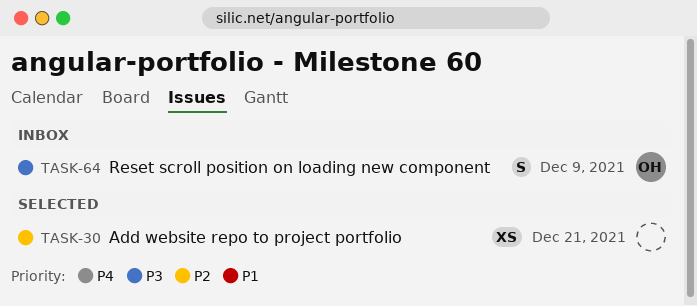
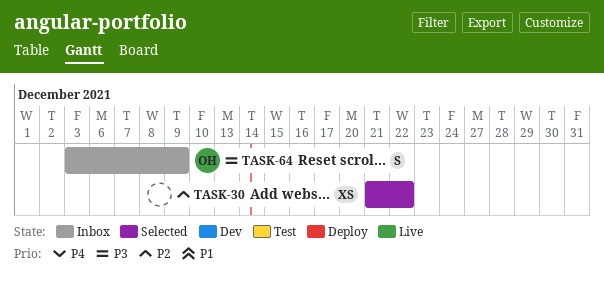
TASK-30, due: Dec 21 -> Dec 22

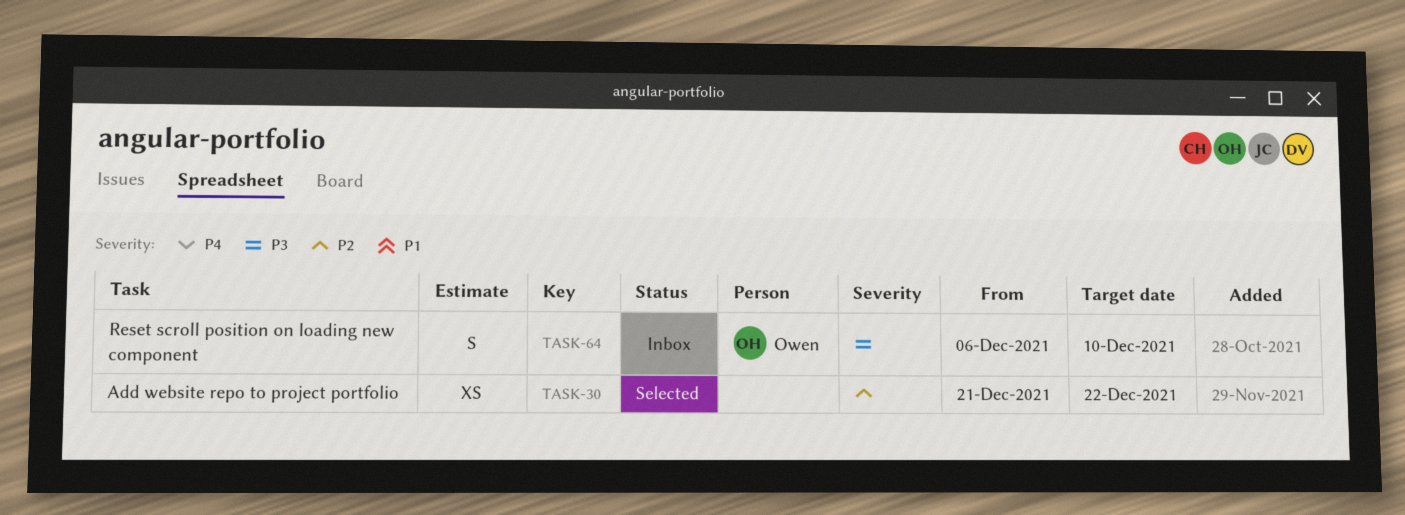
TASK-64, start: Dec 3 -> Dec 6
TASK-64, due: Dec 9 -> Dec 10

